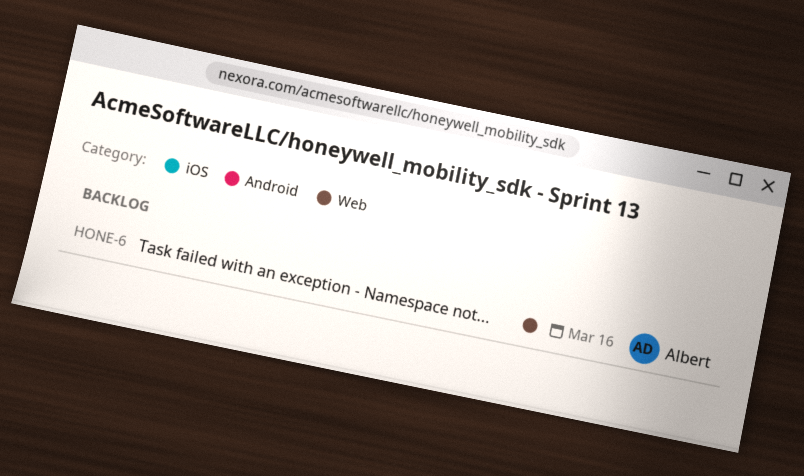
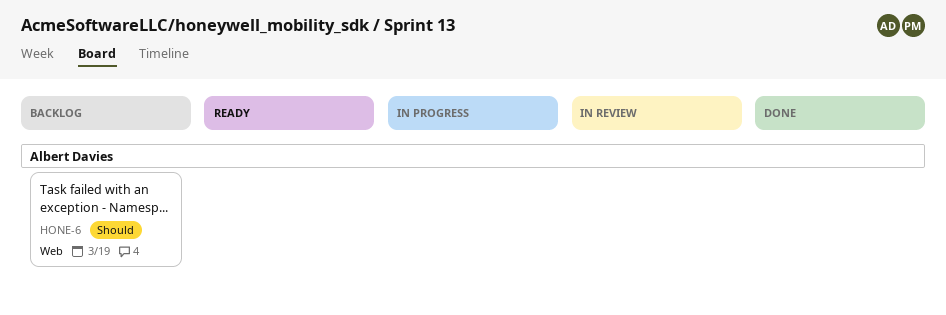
HONE-6, due: Mar 16 -> Mar 19

